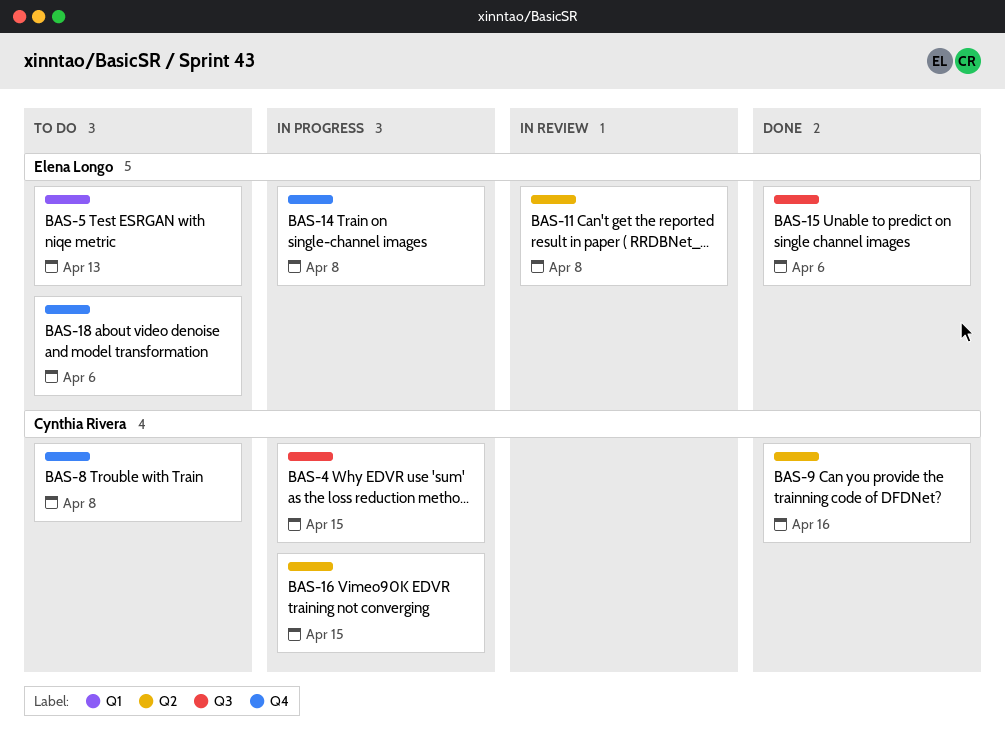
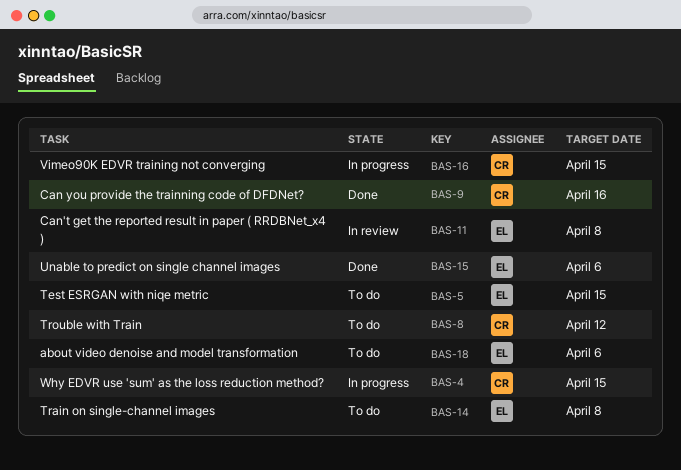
BAS-5, due: Apr 13 -> Apr 15
BAS-8, due: Apr 8 -> Apr 12
BAS-14, status: In progress -> To do

